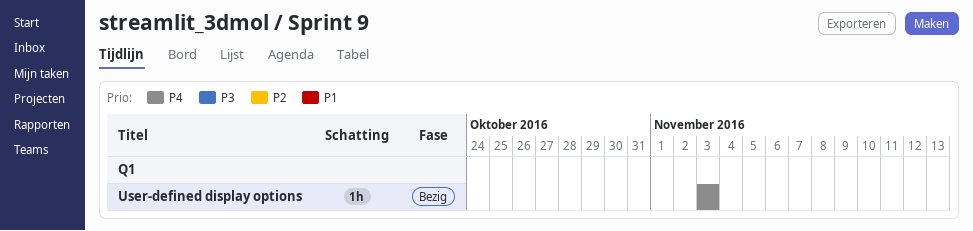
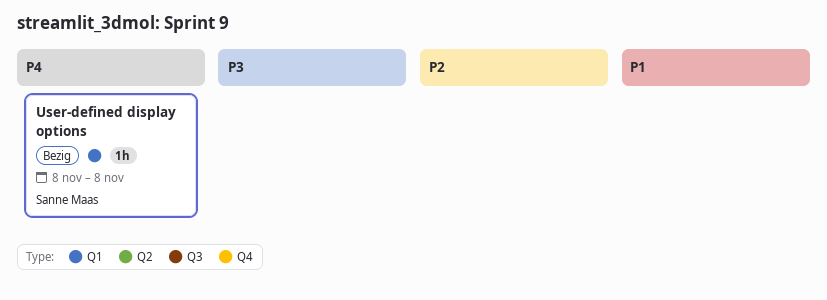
User-defined display options, start: Nov 3 -> Nov 8
User-defined display options, due: Nov 3 -> Nov 8

